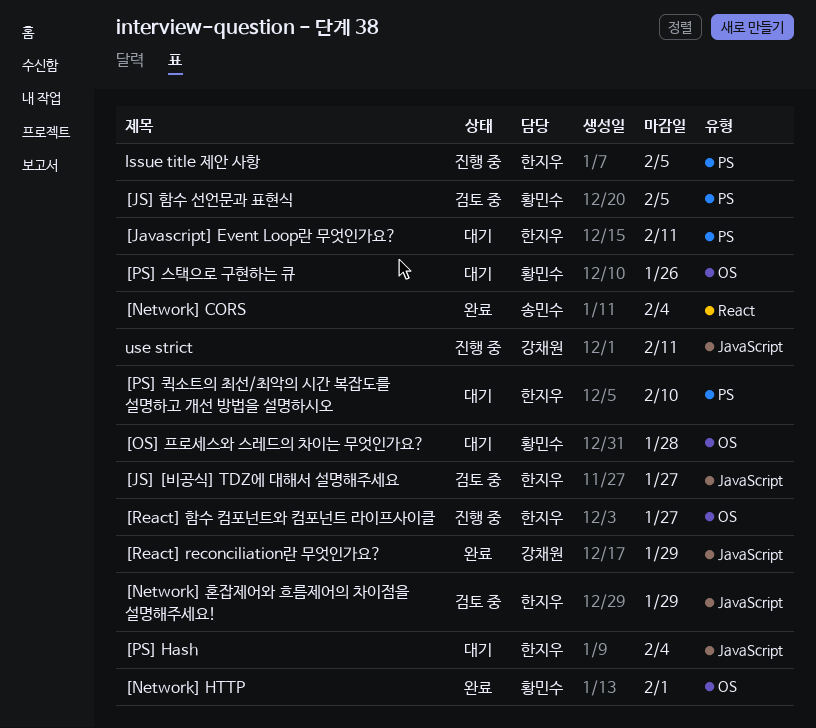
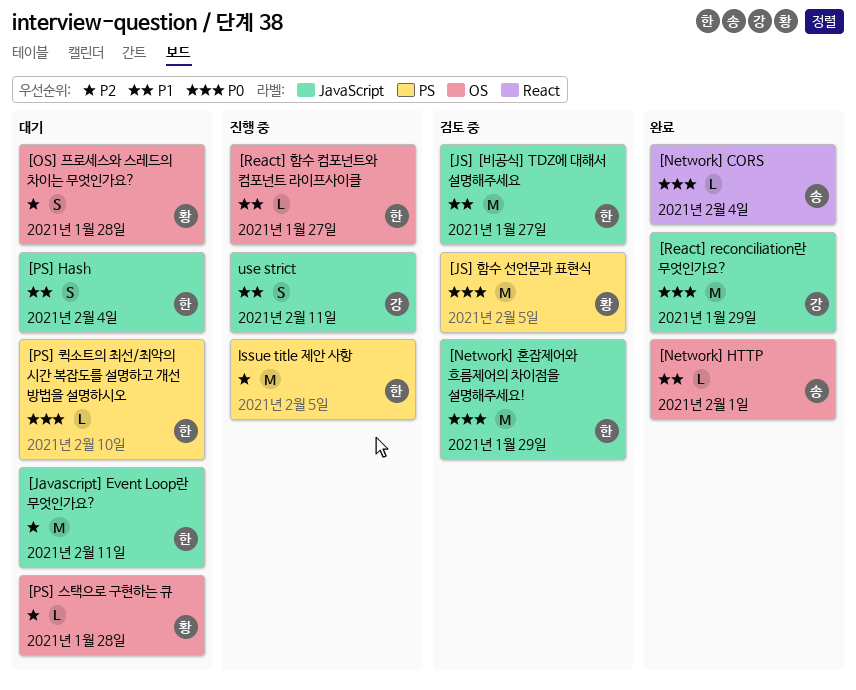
[Javascript] Event Loop란 무엇인가요?, label: PS -> JavaScript
[Network] HTTP, owner: 황민수 -> 송민수
[PS] 스택으로 구현하는 큐, due: Jan 26 -> Jan 28

